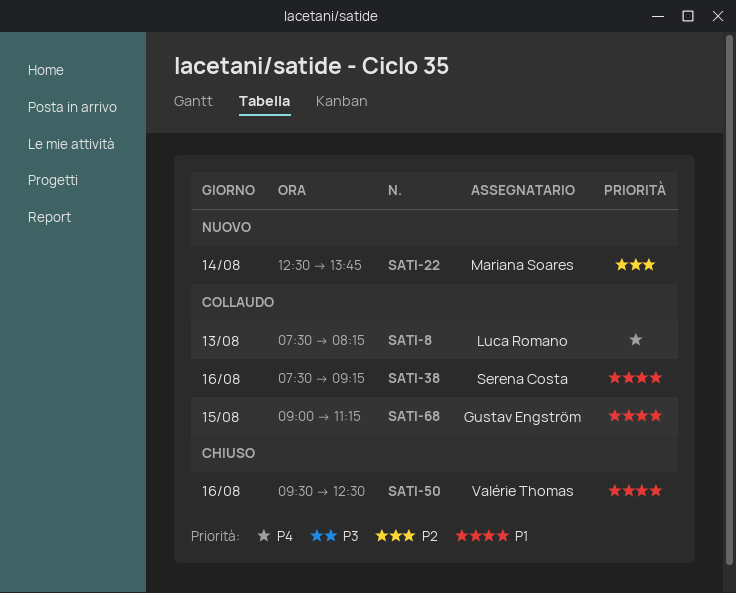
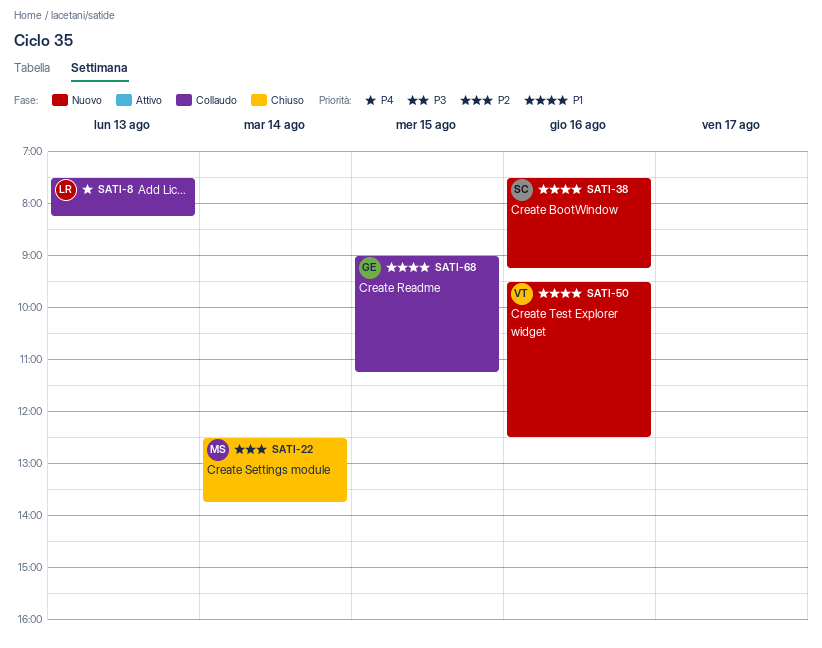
SATI-22, status: Nuovo -> Chiuso
SATI-38, status: Collaudo -> Nuovo
SATI-50, status: Chiuso -> Nuovo

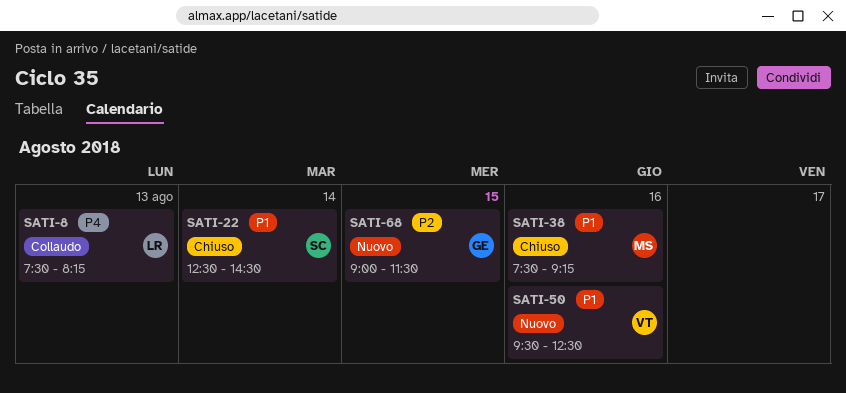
SATI-22, owner: MS -> SC
SATI-22, priority: P2 -> P1
SATI-22, ends: 13:45 -> 14:30
SATI-38, status: Nuovo -> Chiuso
SATI-38, owner: SC -> MS
SATI-68, status: Collaudo -> Nuovo
SATI-68, priority: P1 -> P2
SATI-68, ends: 11:15 -> 11:30

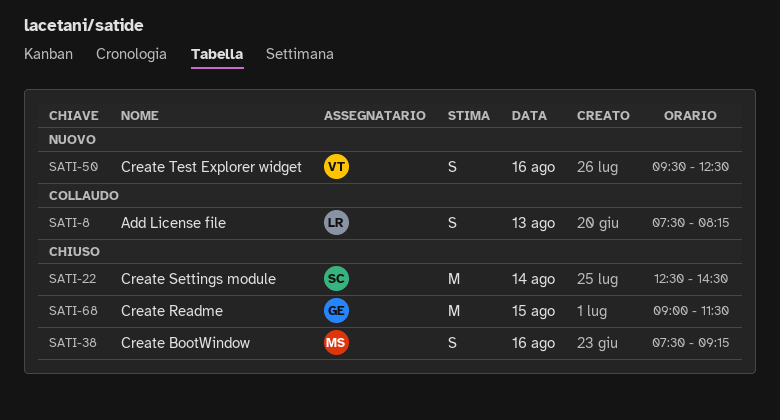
SATI-68, status: Nuovo -> Chiuso

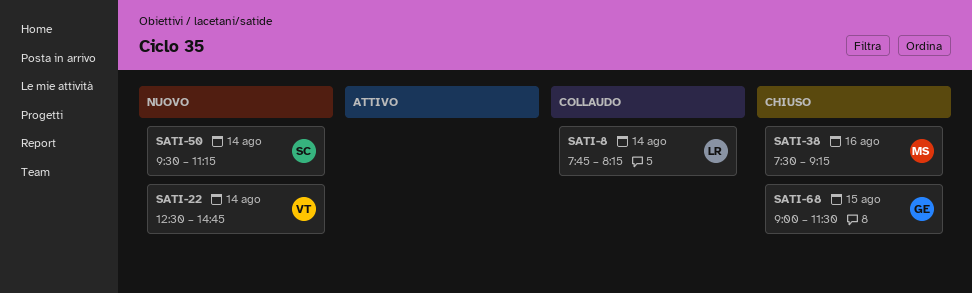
SATI-8, day: Aug 13 -> Aug 14
SATI-8, begins: 07:30 -> 07:45
SATI-22, status: Chiuso -> Nuovo
SATI-22, owner: SC -> VT
SATI-22, ends: 14:30 -> 14:45
SATI-50, owner: VT -> SC
SATI-50, day: Aug 16 -> Aug 14
SATI-50, ends: 12:30 -> 11:15

